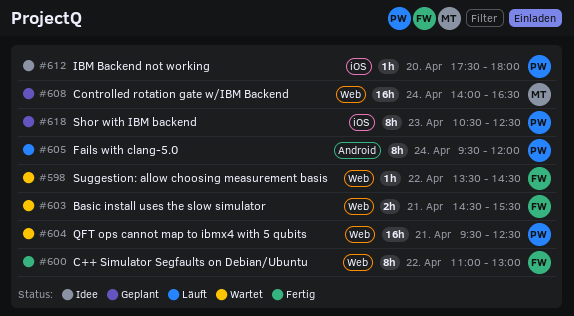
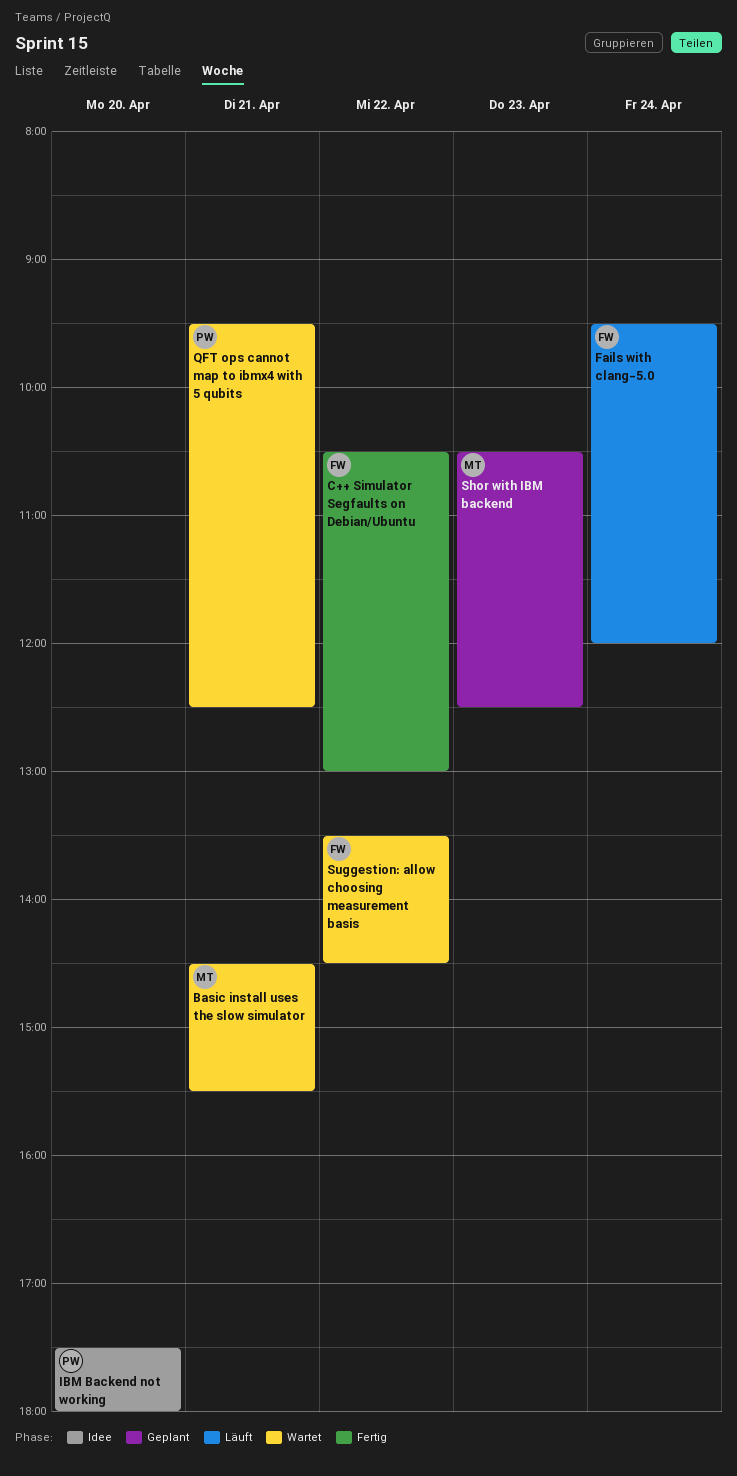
Basic install uses the slow simulator, owner: FW -> MT
C++ Simulator Segfaults on Debian/Ubuntu, begins: 11:00 -> 10:30
Controlled rotation gate w/IBM Backend: present -> none
Fails with clang-5.0, owner: PW -> FW
Shor with IBM backend, owner: PW -> MT

